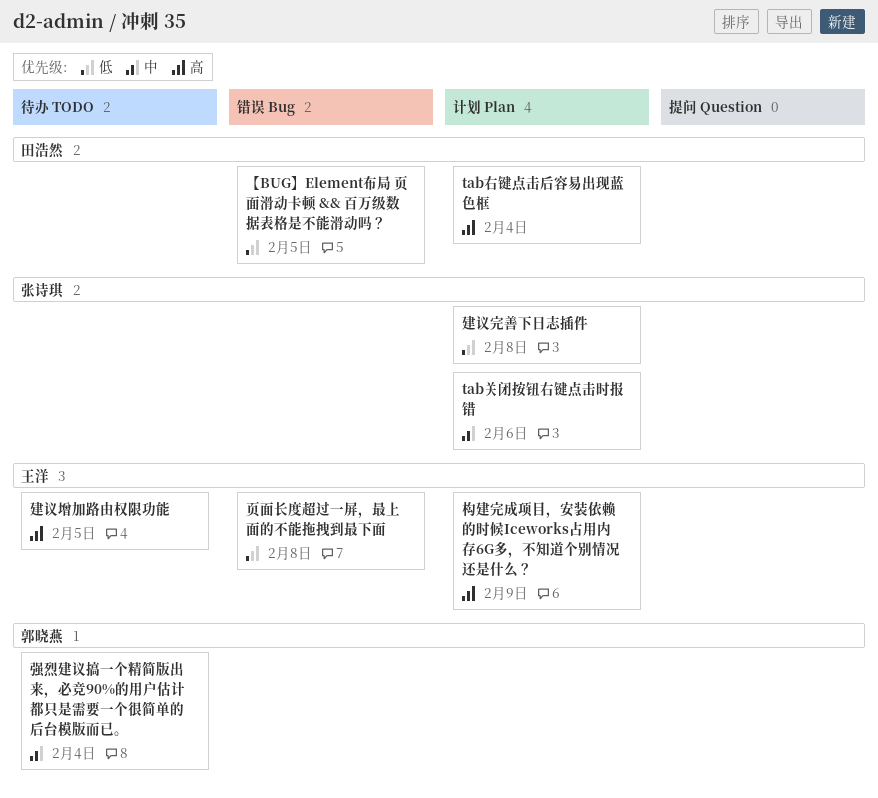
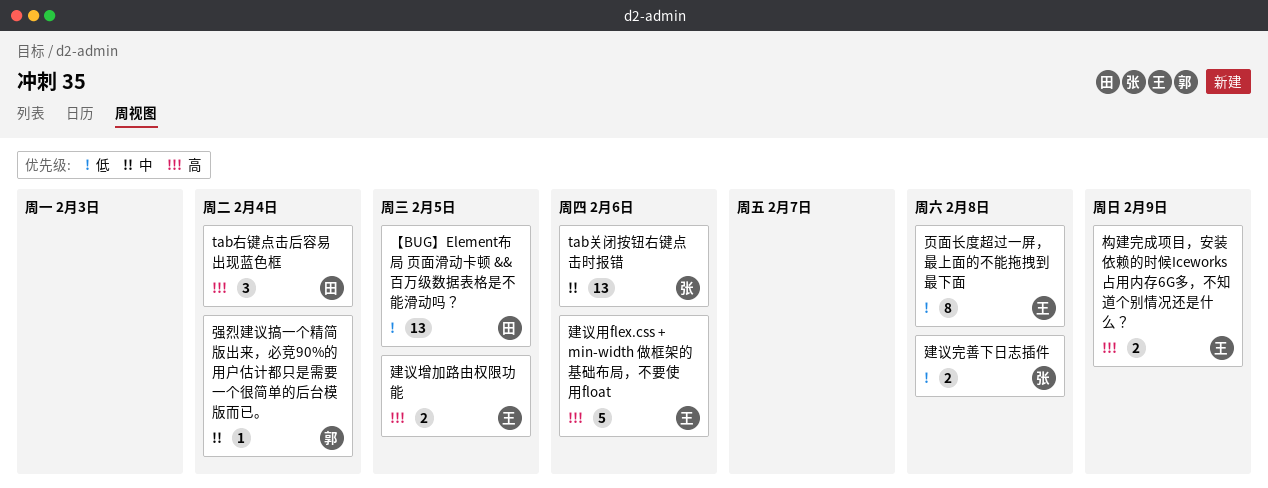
建议用flex.css + min-width 做框架的基础布局，不要使用float: none -> present

